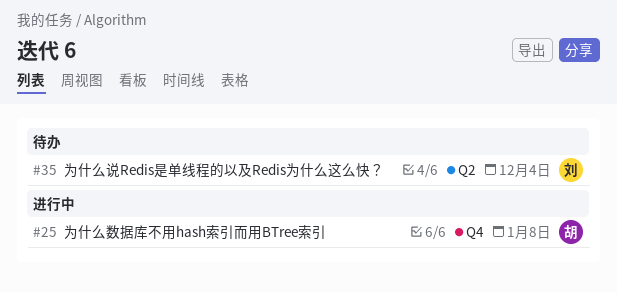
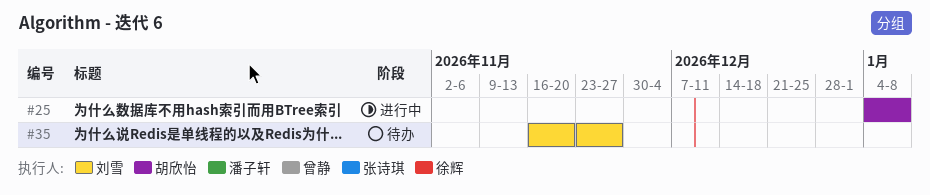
#35, due: Dec 4 -> Nov 27

